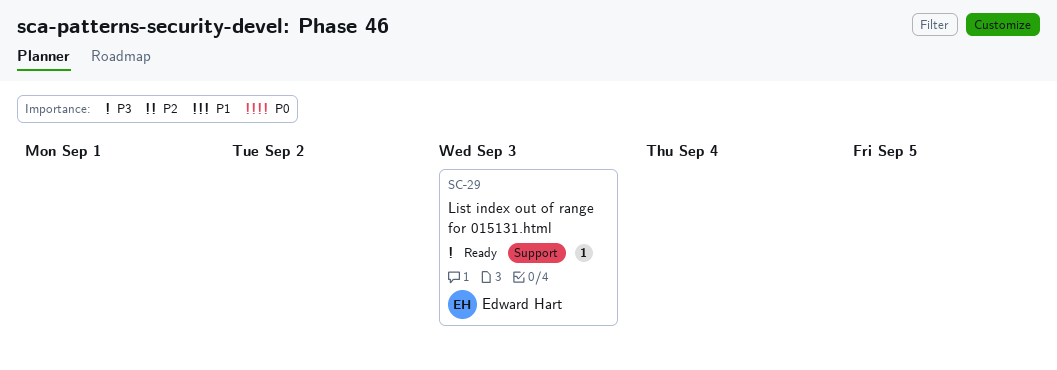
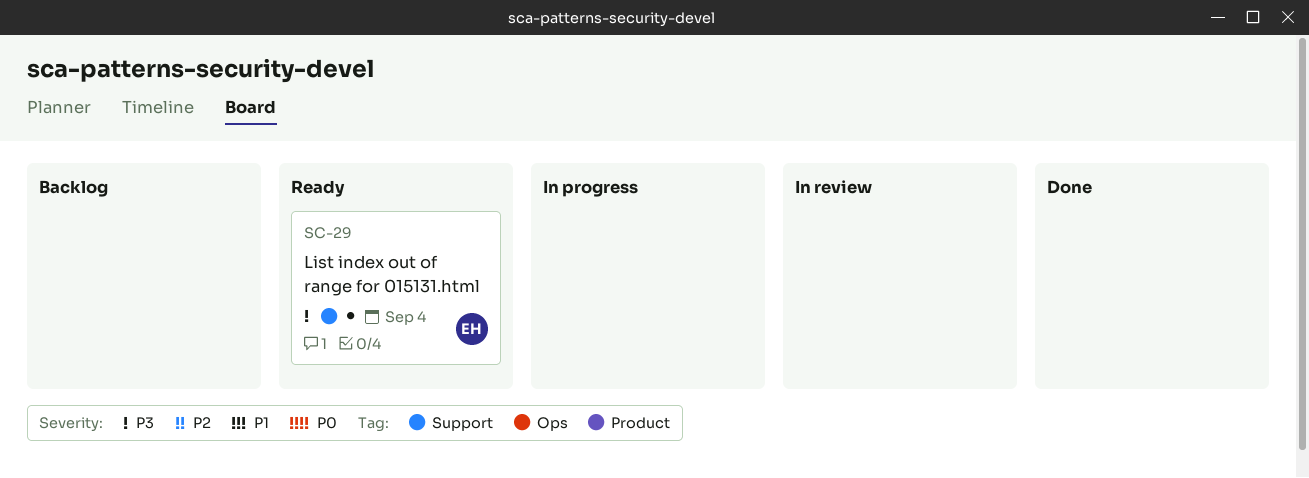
SC-29, due: Sep 3 -> Sep 4

